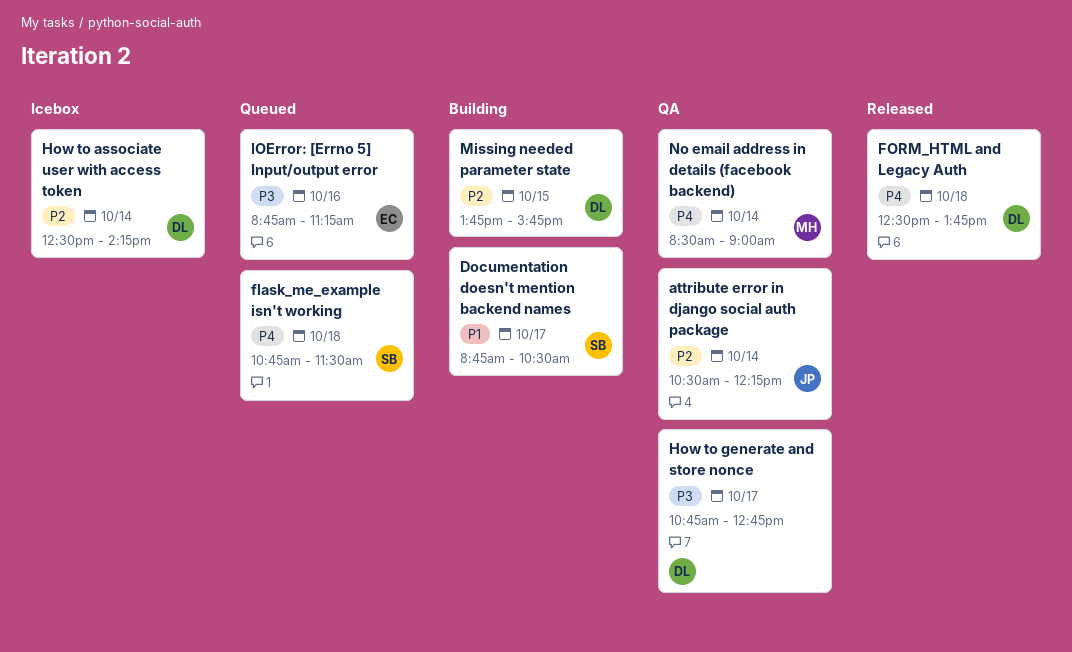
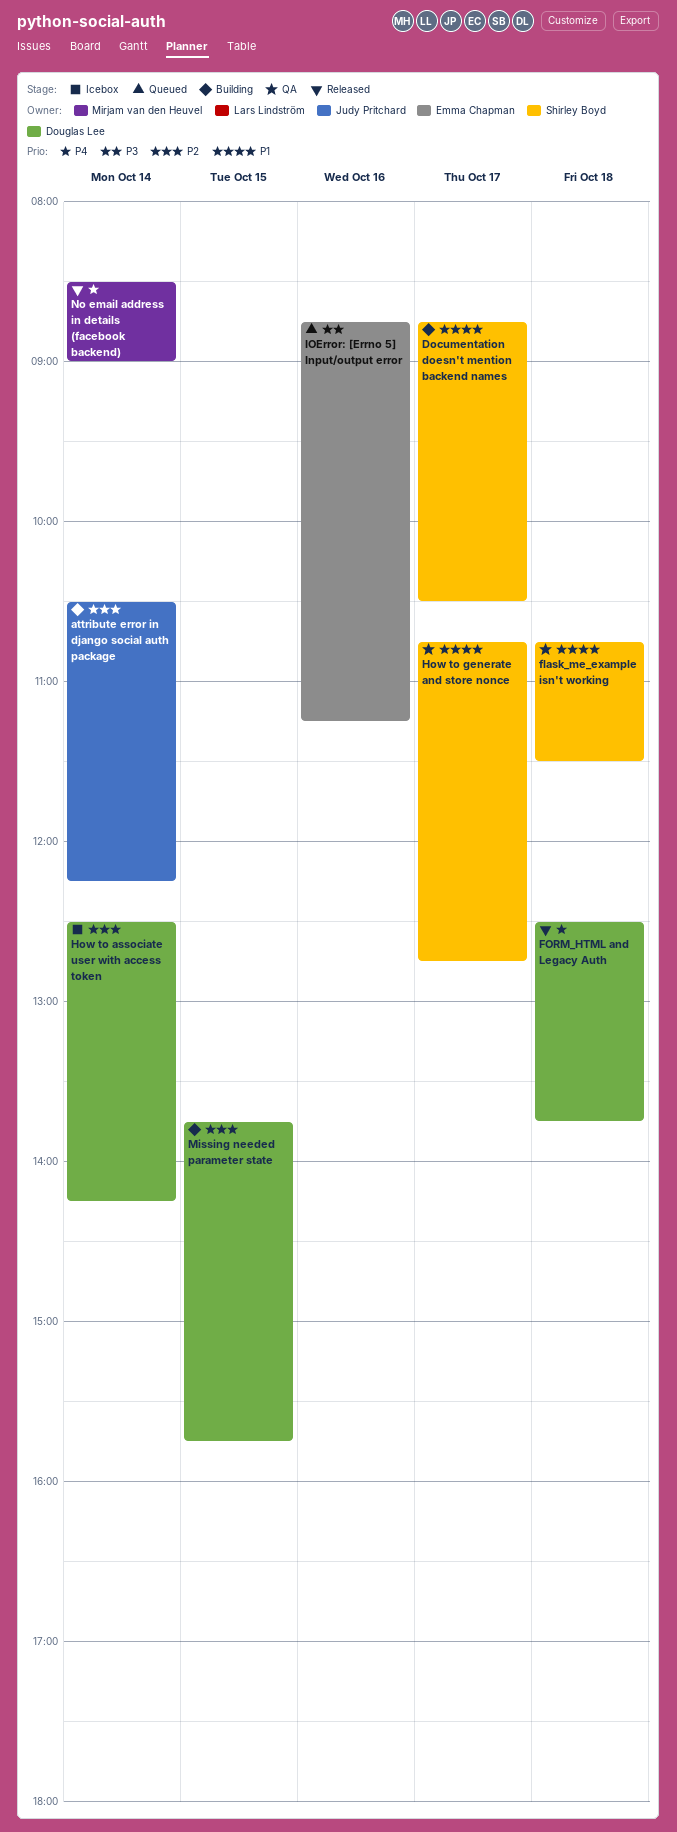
attribute error in django social auth package, status: QA -> Building
flask_me_example isn't working, status: Queued -> QA
flask_me_example isn't working, priority: P4 -> P1
How to generate and store nonce, owner: Douglas Lee -> Shirley Boyd
How to generate and store nonce, priority: P3 -> P1
No email address in details (facebook backend), status: QA -> Released

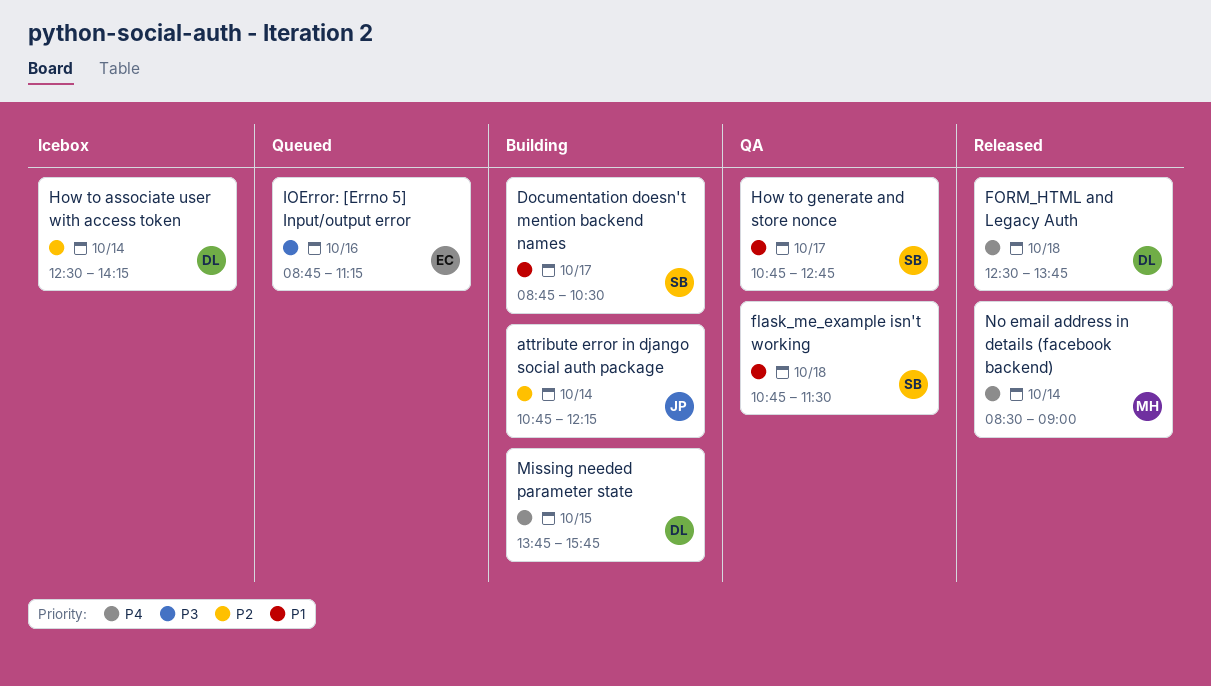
attribute error in django social auth package, begins: 10:30 -> 10:45
Missing needed parameter state, priority: P2 -> P4

